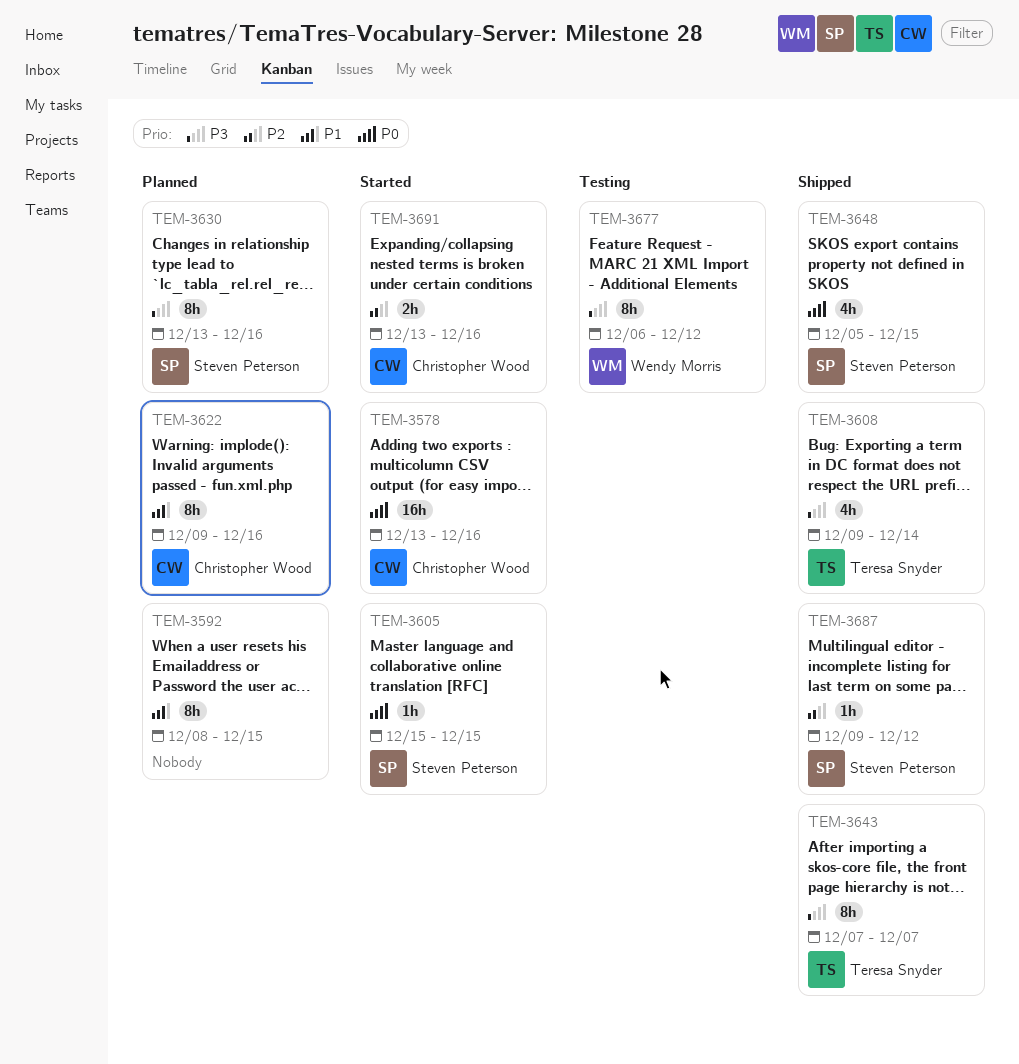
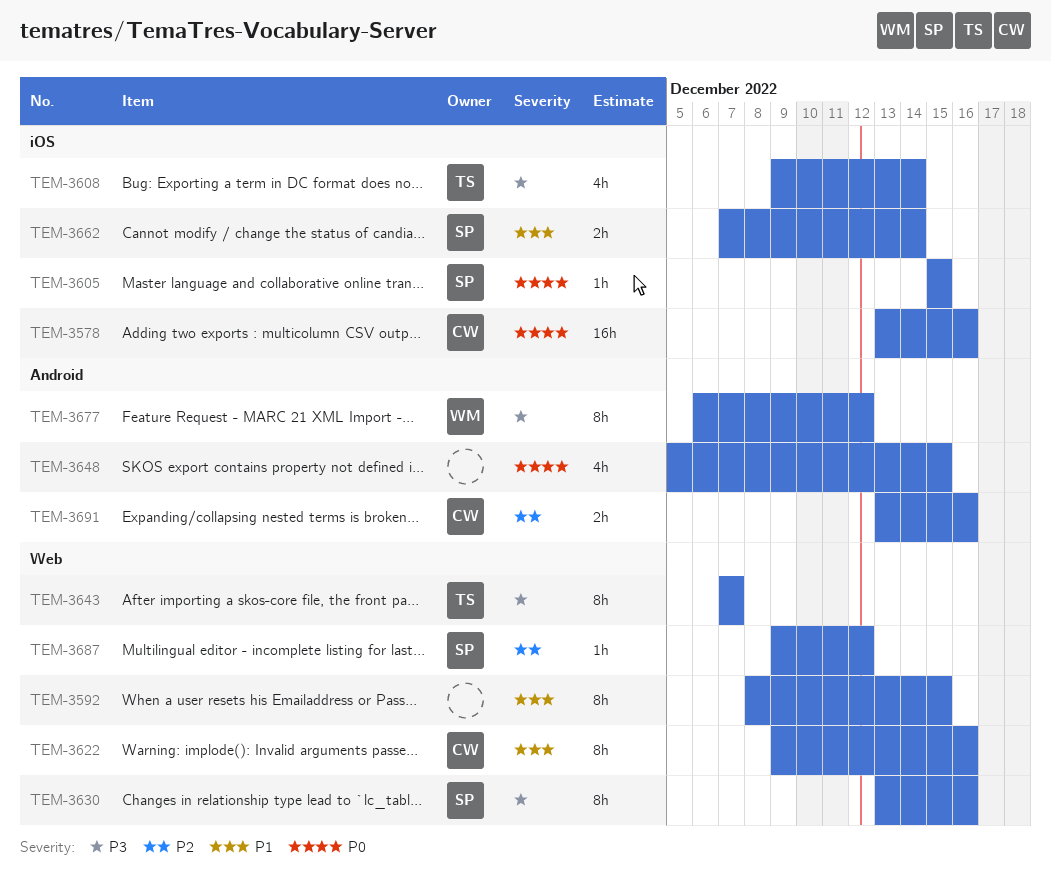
TEM-3648, owner: Steven Peterson -> none
TEM-3662: none -> present

